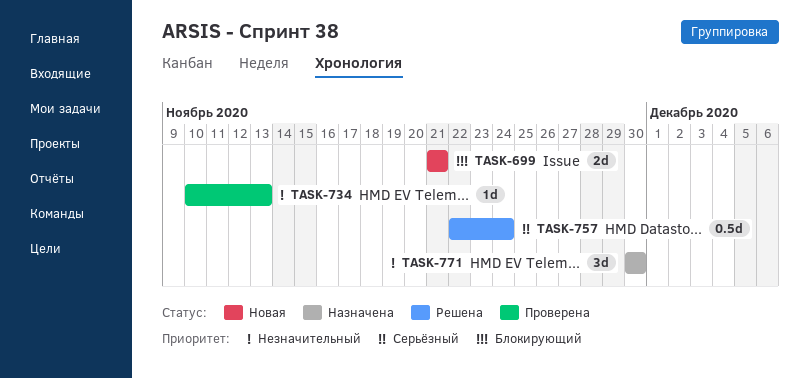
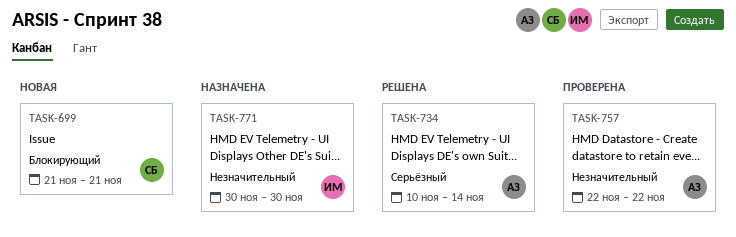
TASK-734, status: Проверена -> Решена
TASK-734, priority: Незначительный -> Серьёзный
TASK-734, due: Nov 13 -> Nov 14
TASK-757, status: Решена -> Проверена
TASK-757, priority: Серьёзный -> Незначительный
TASK-757, due: Nov 24 -> Nov 22

